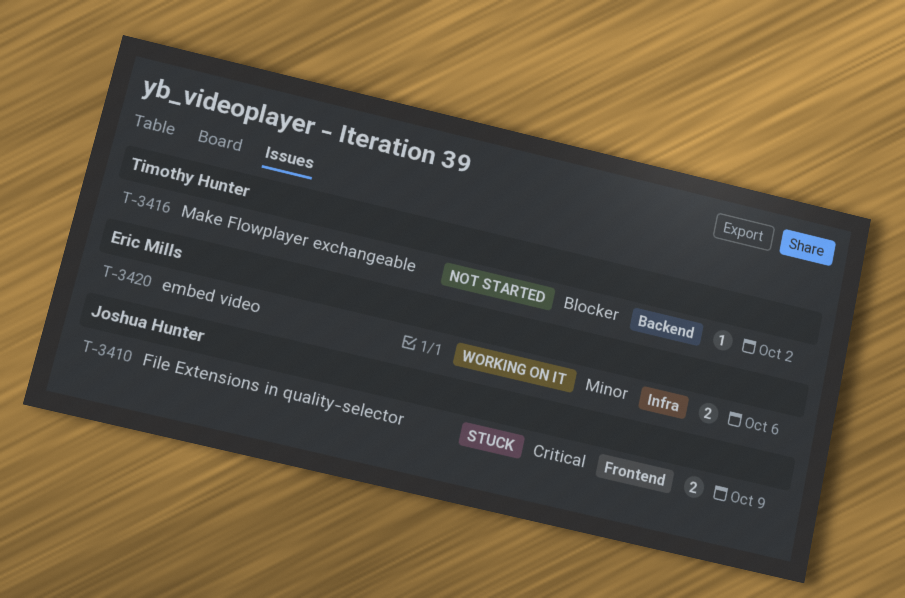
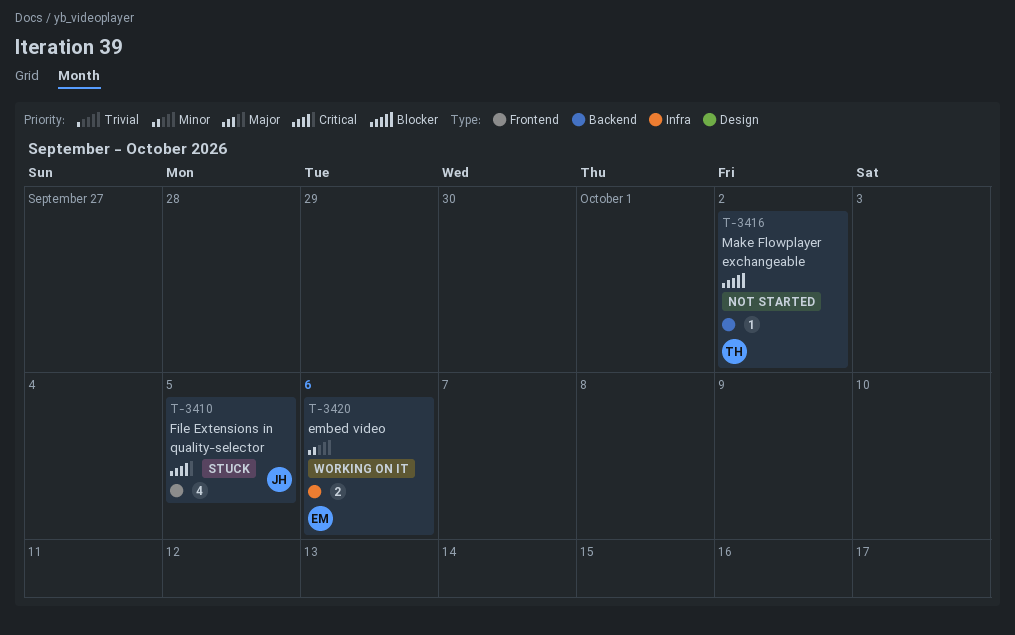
T-3410, estimate: 2 -> 4
T-3410, due: Oct 9 -> Oct 5

